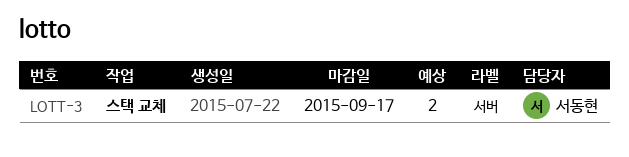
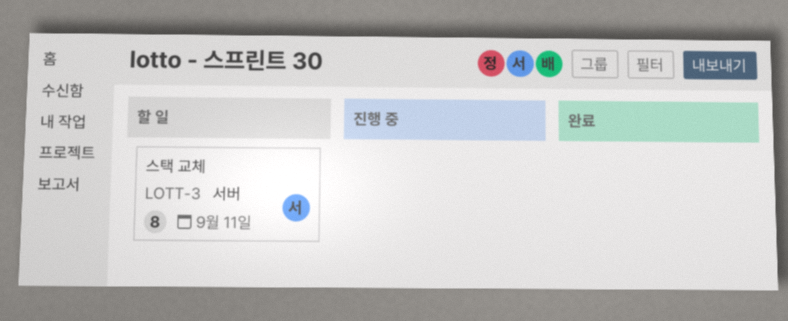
LOTT-3, estimate: 2 -> 8
LOTT-3, due: Sep 17 -> Sep 11

